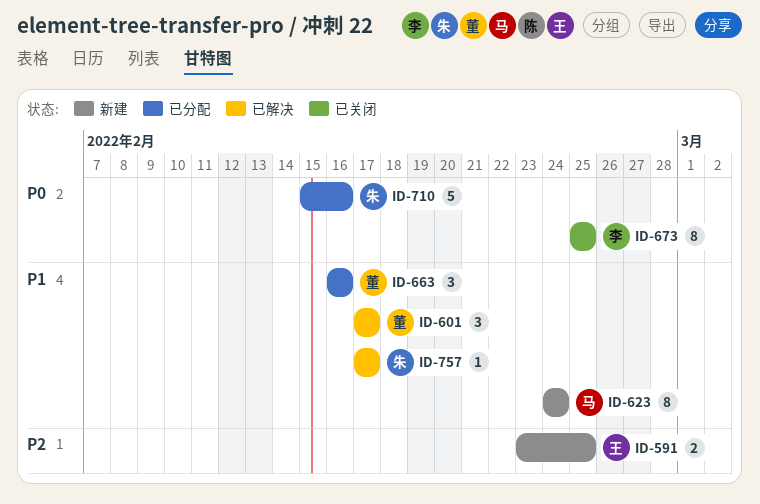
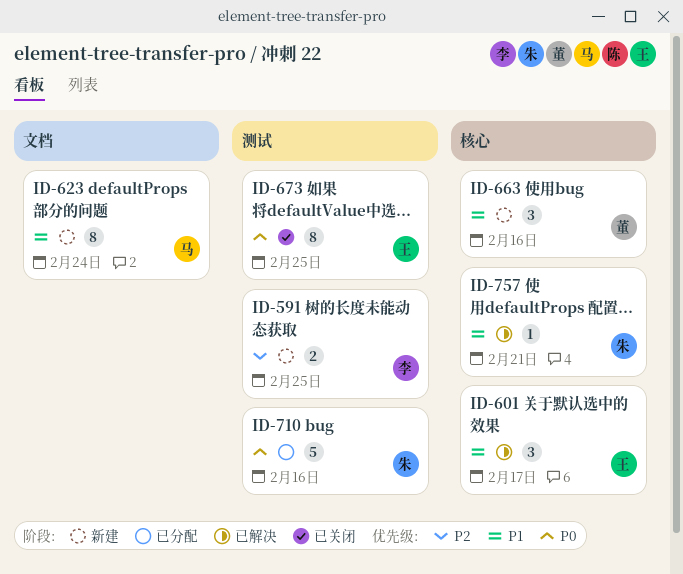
ID-591, owner: 王 -> 李
ID-601, owner: 董 -> 王
ID-663, status: 已分配 -> 新建
ID-673, owner: 李 -> 王
ID-757, due: Feb 17 -> Feb 21

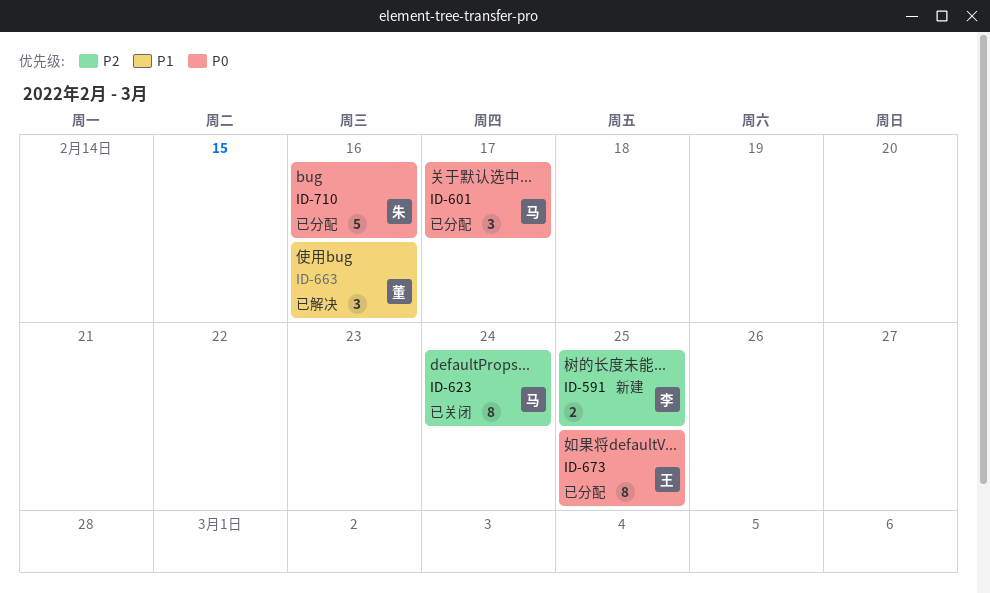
ID-601, status: 已解决 -> 已分配
ID-601, owner: 王 -> 马
ID-601, priority: P1 -> P0
ID-623, status: 新建 -> 已关闭
ID-623, priority: P1 -> P2
ID-663, status: 新建 -> 已解决
ID-673, status: 已关闭 -> 已分配
ID-757: present -> none

